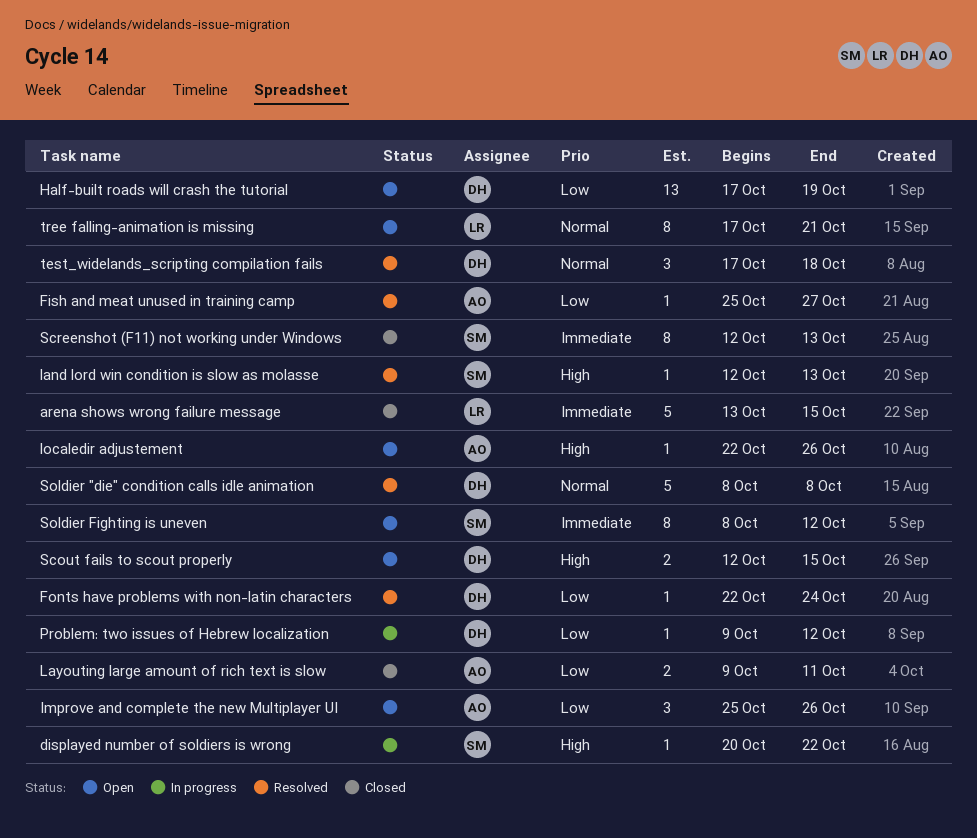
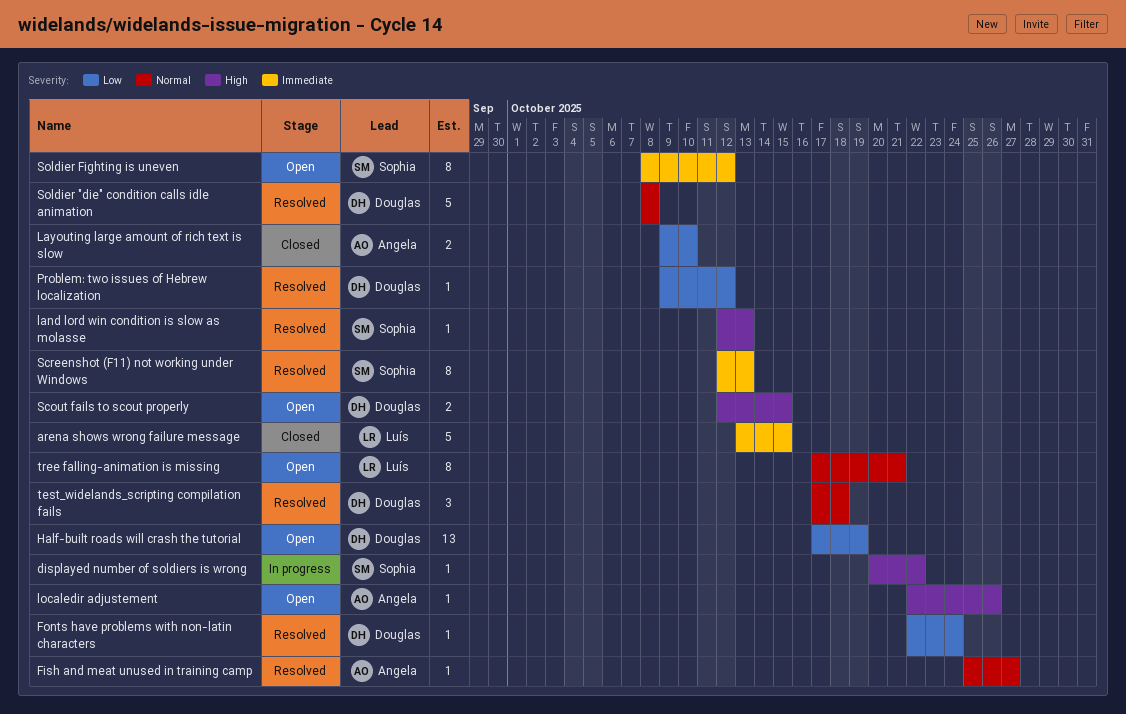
Fish and meat unused in training camp, priority: Low -> Normal
Improve and complete the new Multiplayer UI: present -> none
Layouting large amount of rich text is slow, due: Oct 11 -> Oct 10
Problem: two issues of Hebrew localization, status: In progress -> Resolved
Screenshot (F11) not working under Windows, status: Closed -> Resolved

